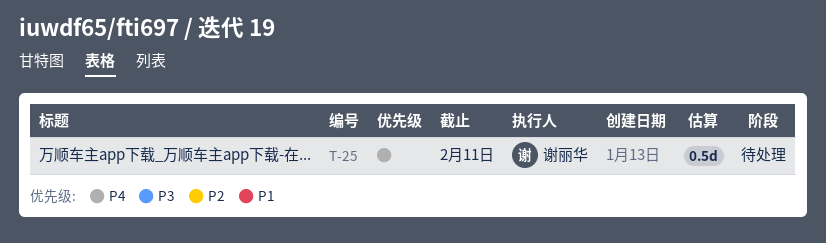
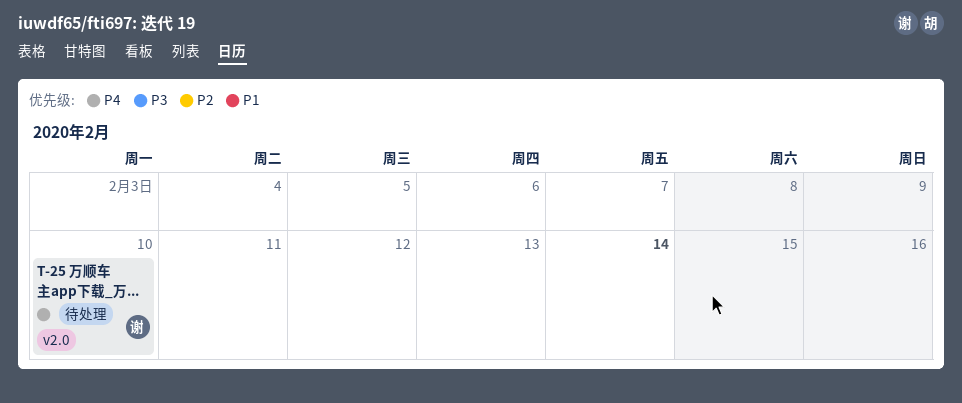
T-25, due: Feb 11 -> Feb 10

